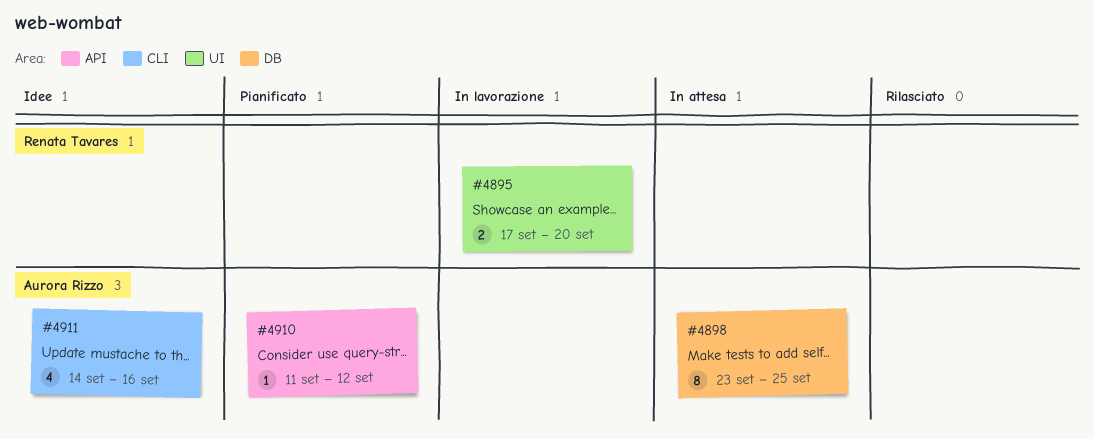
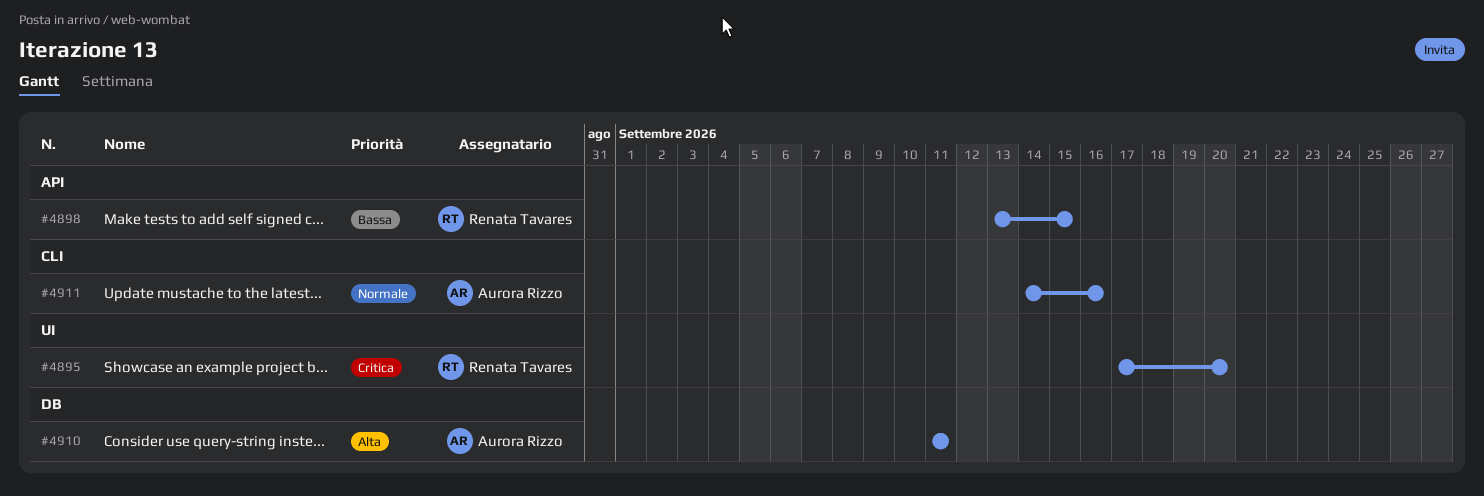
#4898, owner: Aurora Rizzo -> Renata Tavares
#4898, label: DB -> API
#4898, start: Sep 23 -> Sep 13
#4898, due: Sep 25 -> Sep 15
#4910, label: API -> DB
#4910, due: Sep 12 -> Sep 11

